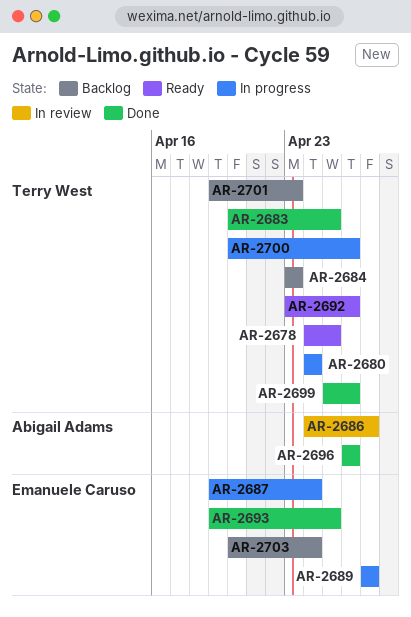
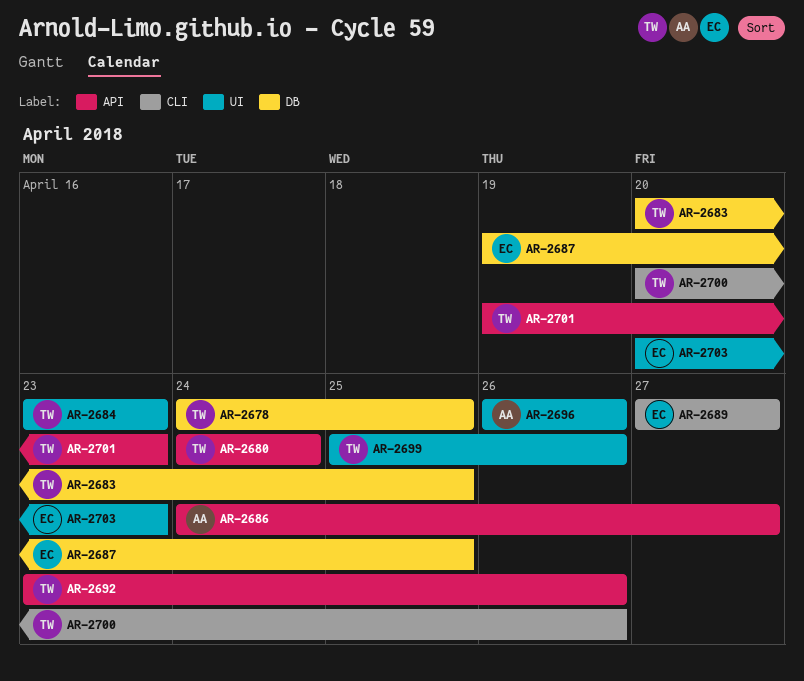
AR-2687, due: Apr 24 -> Apr 25
AR-2693: present -> none
AR-2703, due: Apr 24 -> Apr 23

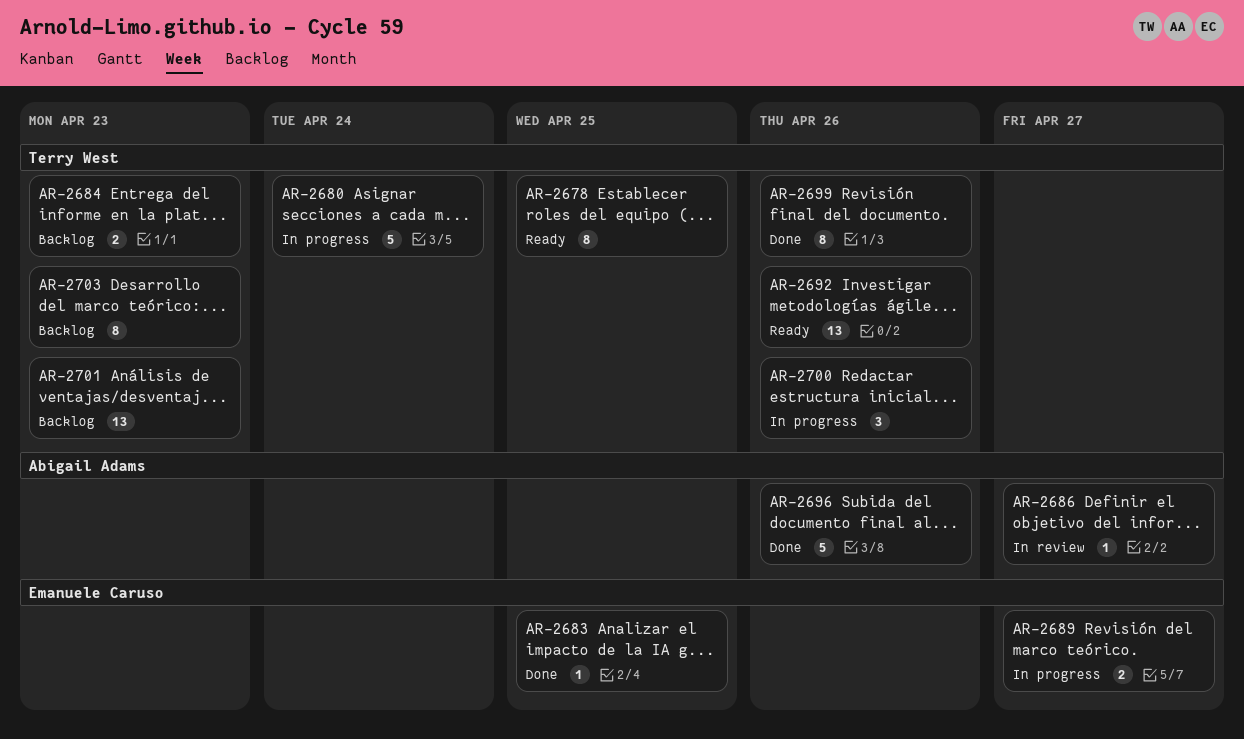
AR-2683, owner: Terry West -> Emanuele Caruso
AR-2687: present -> none
AR-2703, owner: Emanuele Caruso -> Terry West

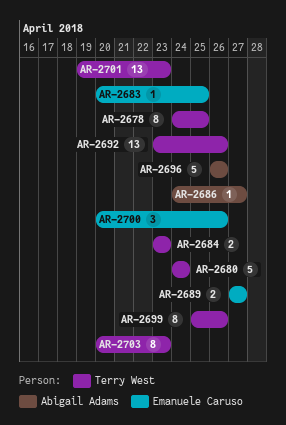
AR-2700, owner: Terry West -> Emanuele Caruso

